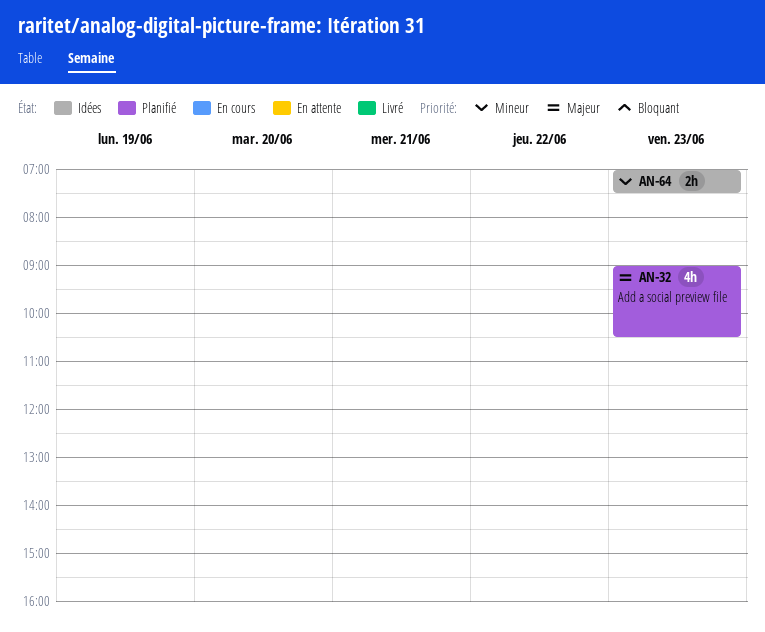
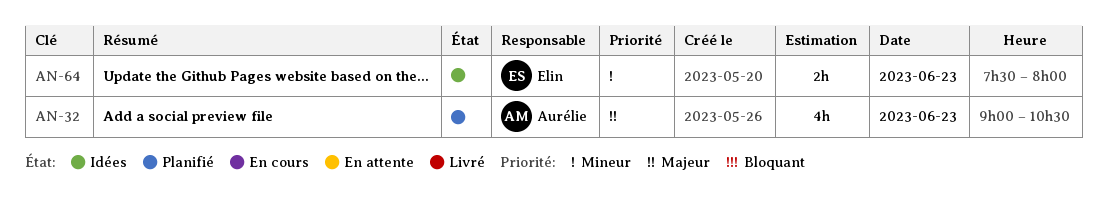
AN-64, begins: 07:00 -> 07:30
AN-64, ends: 07:30 -> 08:00

